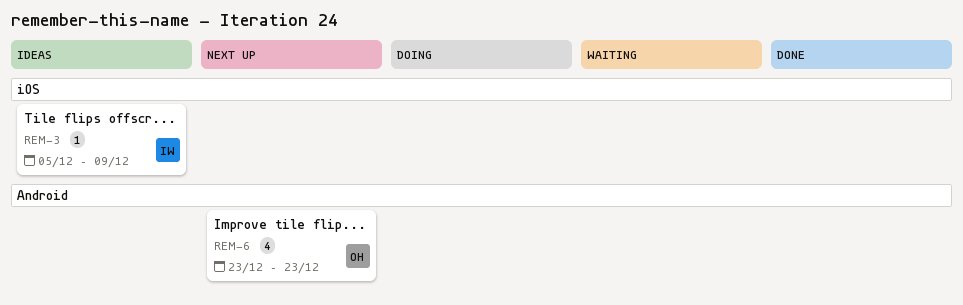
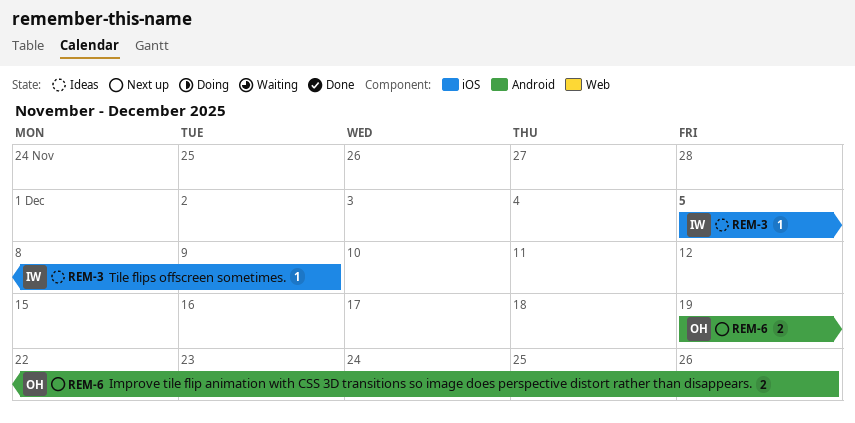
REM-6, estimate: 4 -> 2
REM-6, start: Dec 23 -> Dec 19
REM-6, due: Dec 23 -> Dec 26

